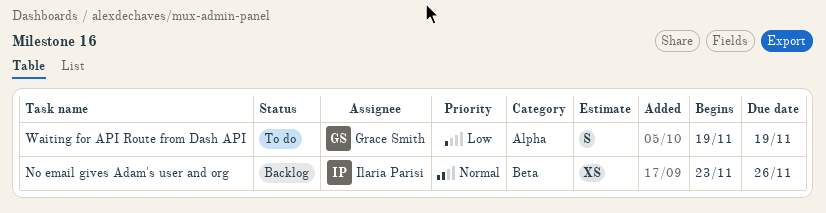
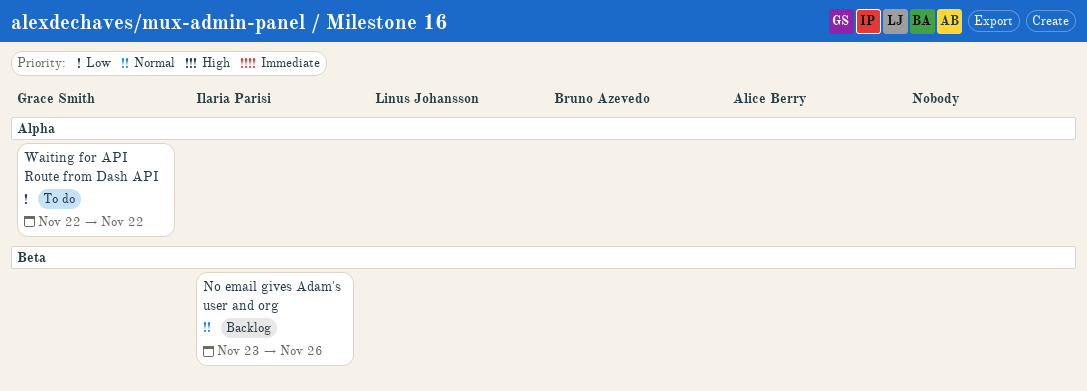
Waiting for API Route from Dash API, start: Nov 19 -> Nov 22
Waiting for API Route from Dash API, due: Nov 19 -> Nov 22

